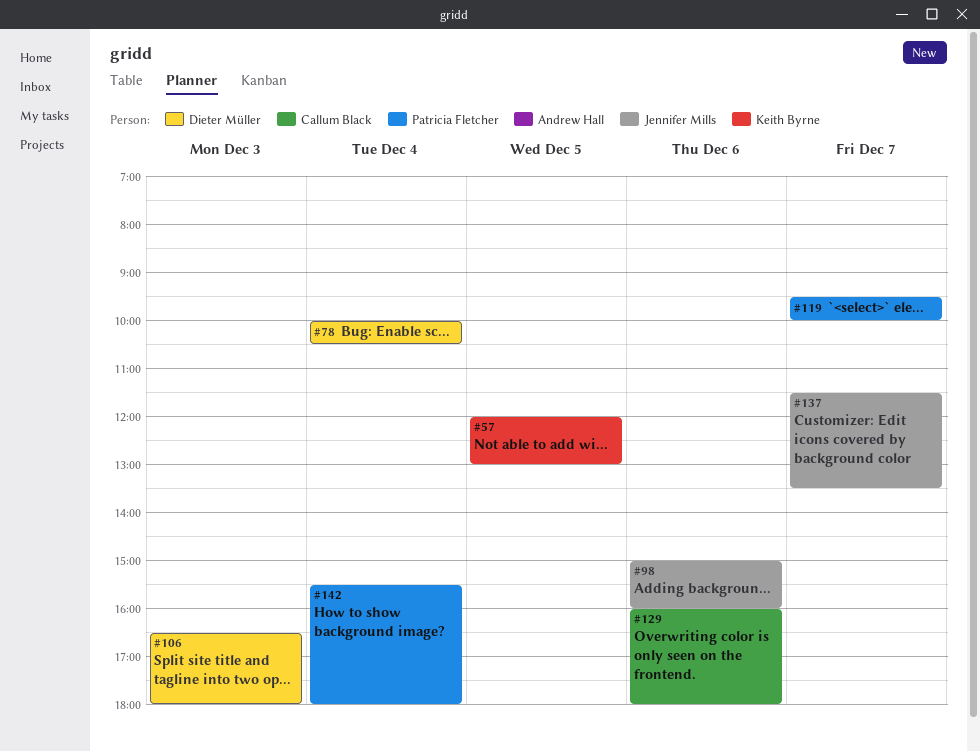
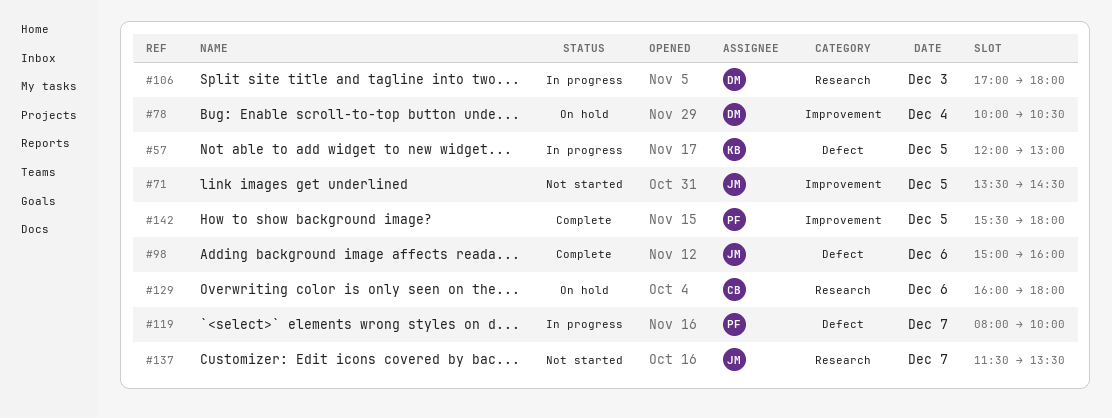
#71: none -> present
#106, begins: 16:30 -> 17:00
#119, begins: 09:30 -> 08:00
#142, day: Dec 4 -> Dec 5

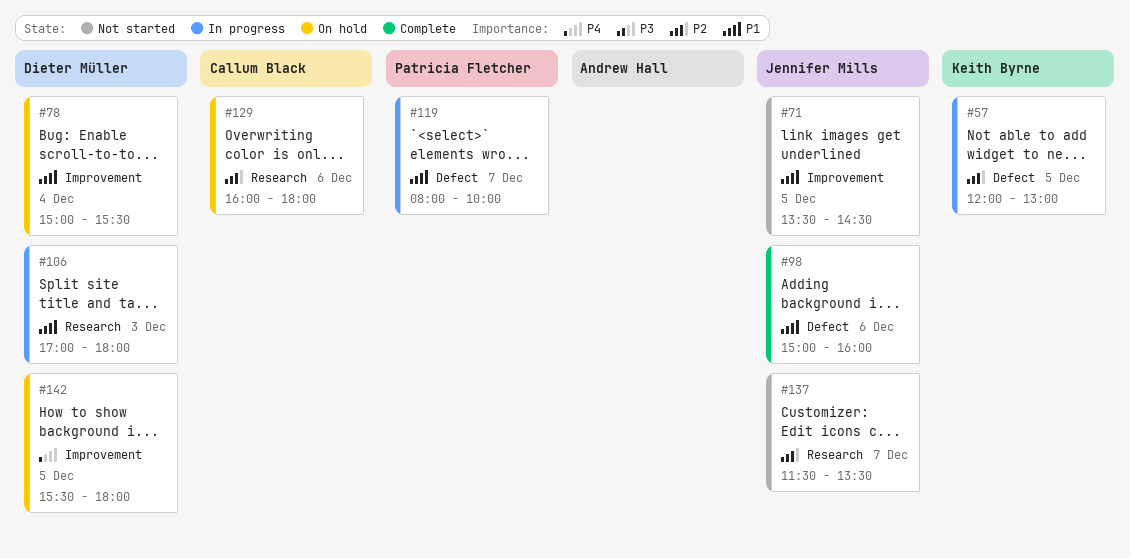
#78, begins: 10:00 -> 15:00
#78, ends: 10:30 -> 15:30
#142, status: Complete -> On hold
#142, owner: Patricia Fletcher -> Dieter Müller

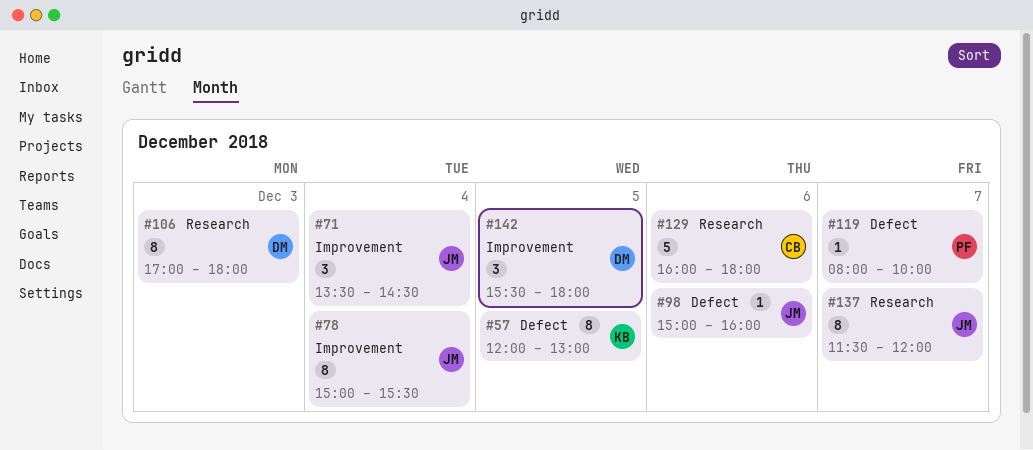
#71, day: Dec 5 -> Dec 4
#78, owner: Dieter Müller -> Jennifer Mills
#137, ends: 13:30 -> 12:00

